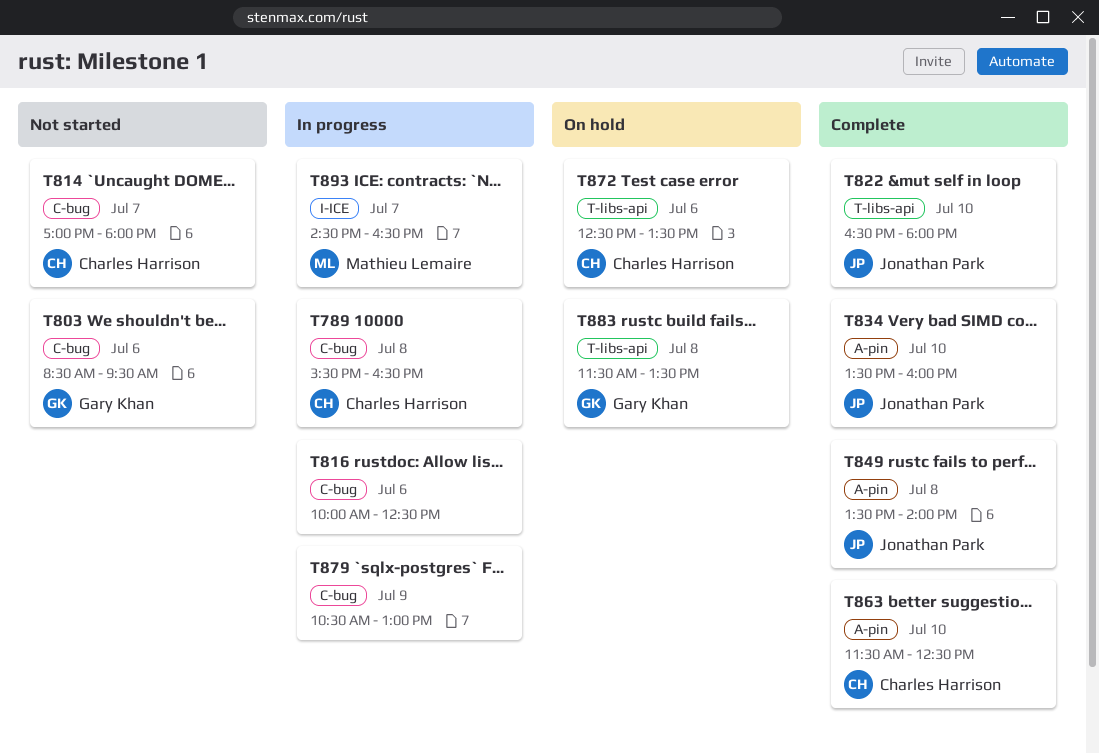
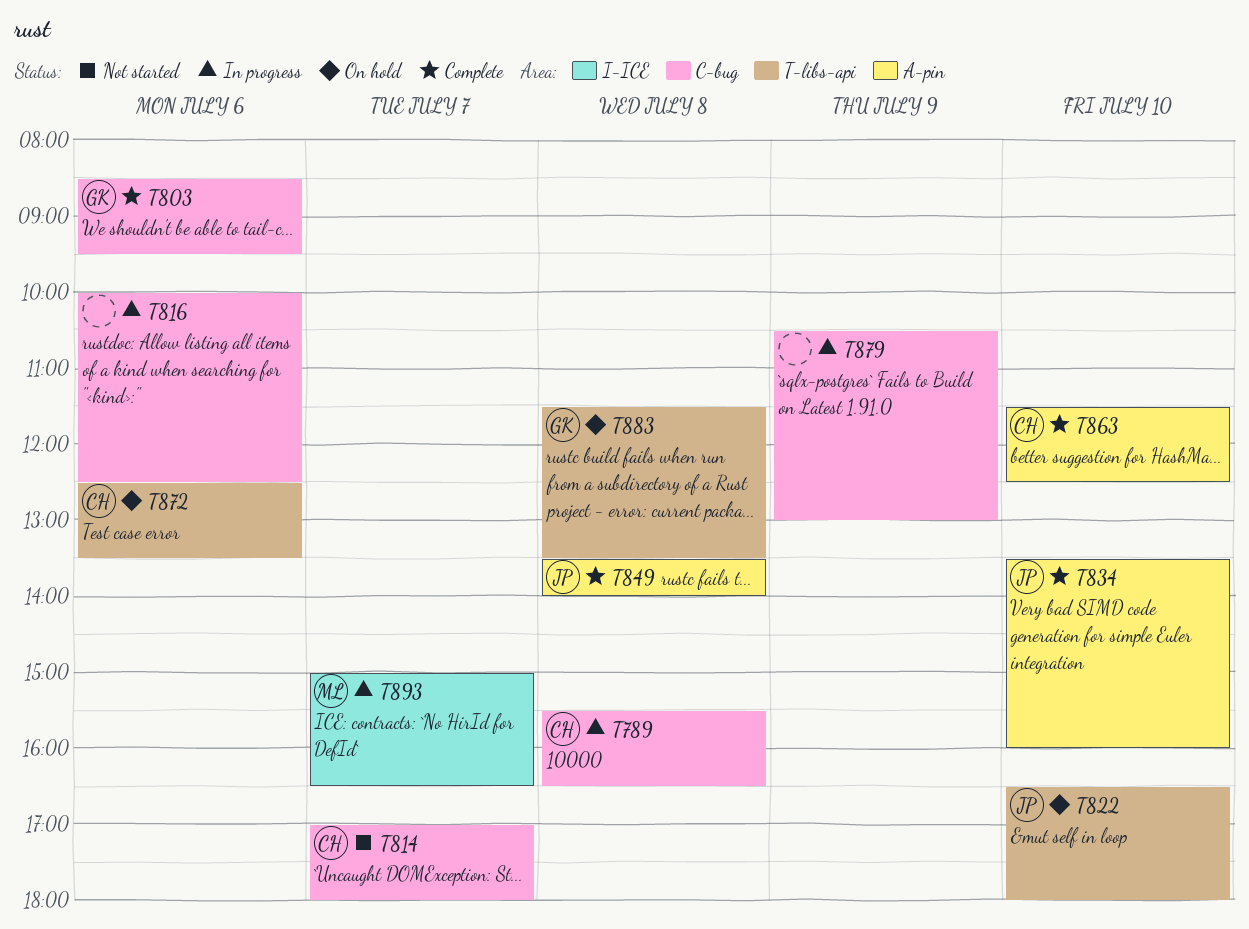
T803, status: Not started -> Complete
T822, status: Complete -> On hold
T893, begins: 14:30 -> 15:00

